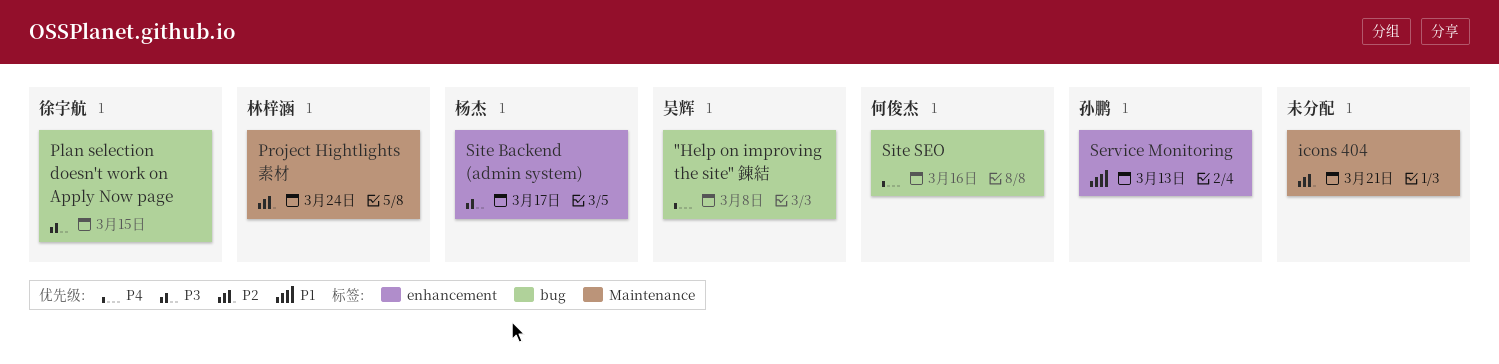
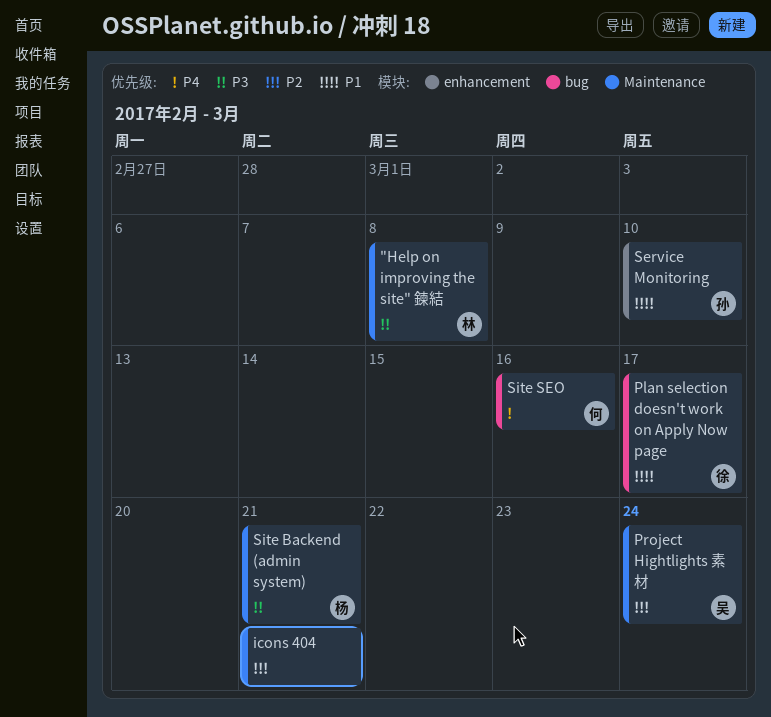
"Help on improving the site" 鍊結, owner: 吴辉 -> 林梓涵
"Help on improving the site" 鍊結, priority: P4 -> P3
"Help on improving the site" 鍊結, label: bug -> Maintenance
Plan selection doesn't work on Apply Now page, priority: P3 -> P1
Plan selection doesn't work on Apply Now page, due: Mar 15 -> Mar 17
Project Hightlights 素材, owner: 林梓涵 -> 吴辉
Service Monitoring, due: Mar 13 -> Mar 10
Site Backend (admin system), label: enhancement -> Maintenance
Site Backend (admin system), due: Mar 17 -> Mar 21

